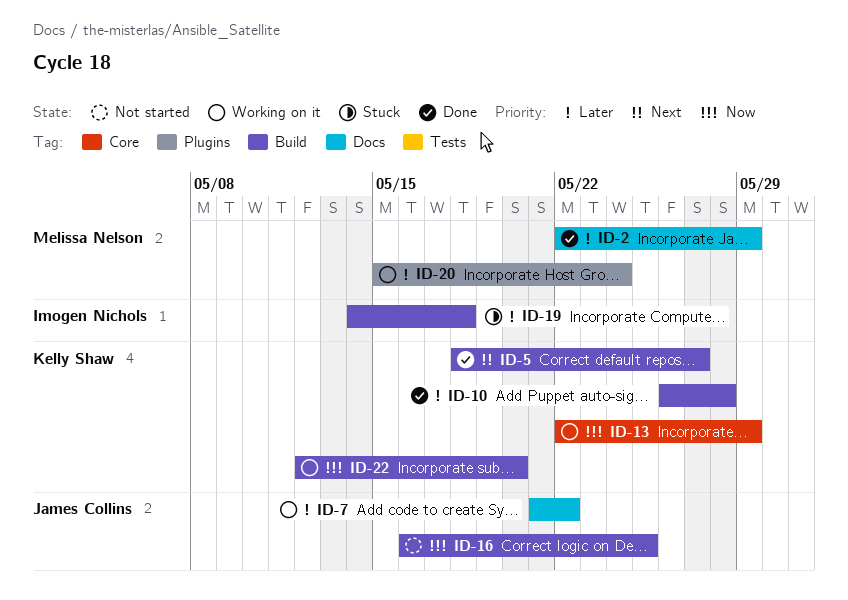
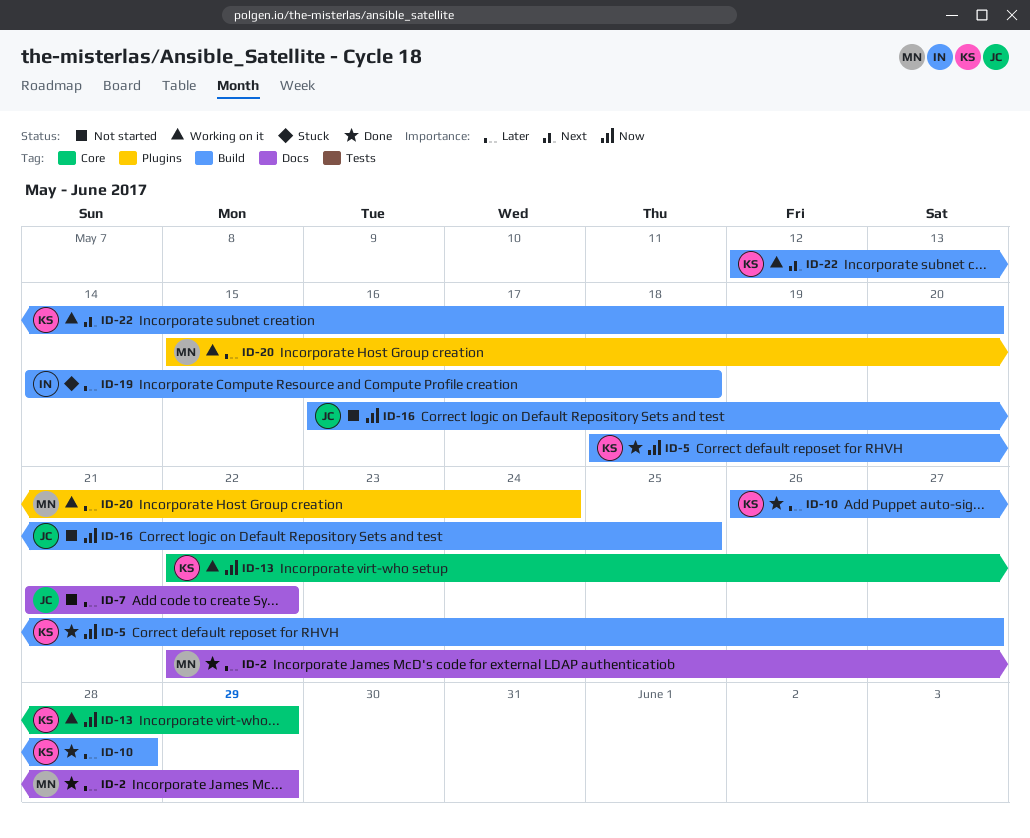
ID-5, priority: Next -> Now
ID-7, status: Working on it -> Not started
ID-22, priority: Now -> Next

